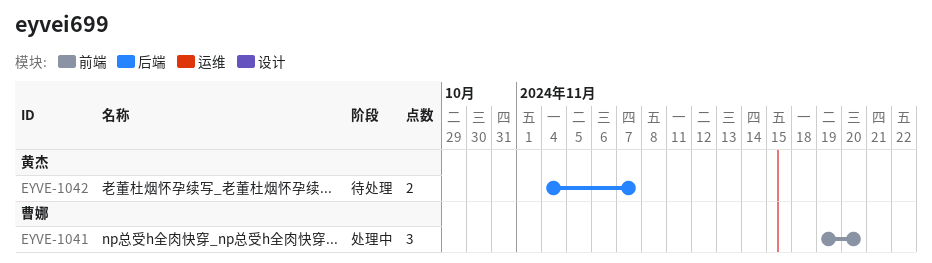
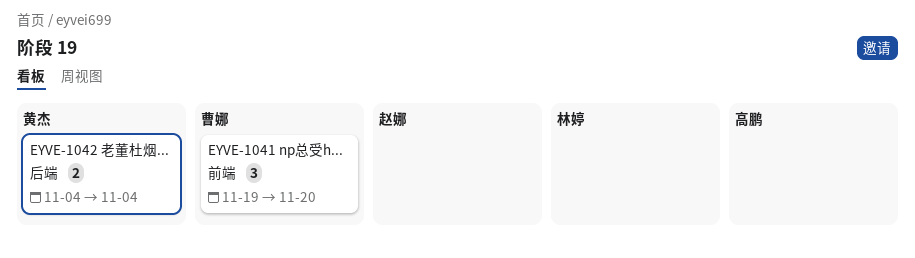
EYVE-1042, due: Nov 7 -> Nov 4

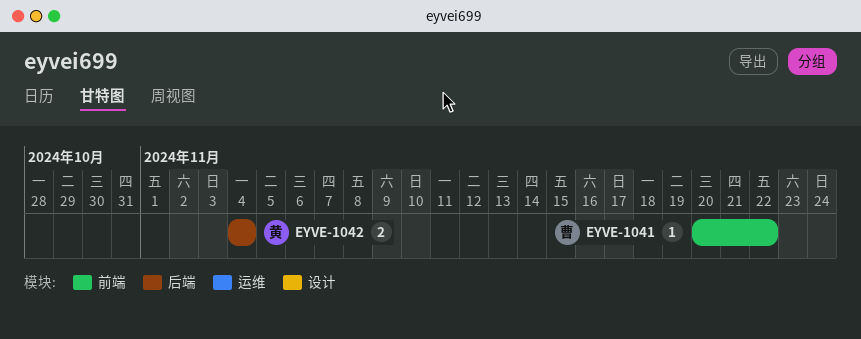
EYVE-1041, estimate: 3 -> 1
EYVE-1041, start: Nov 19 -> Nov 20
EYVE-1041, due: Nov 20 -> Nov 22

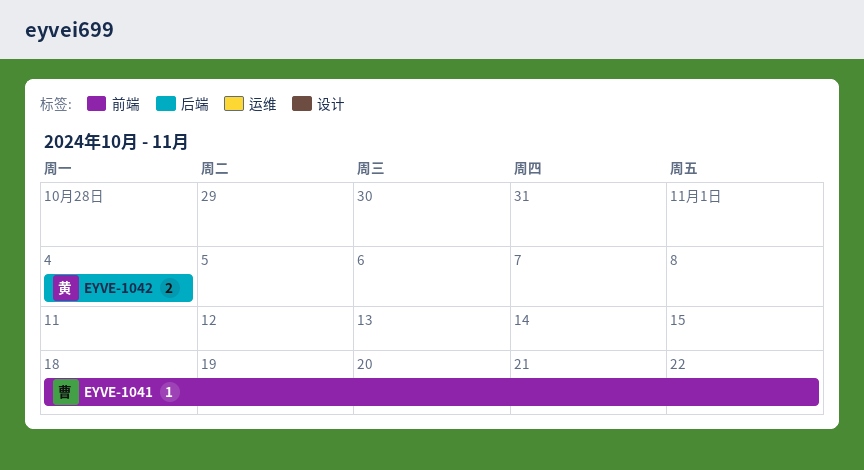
EYVE-1041, start: Nov 20 -> Nov 18

